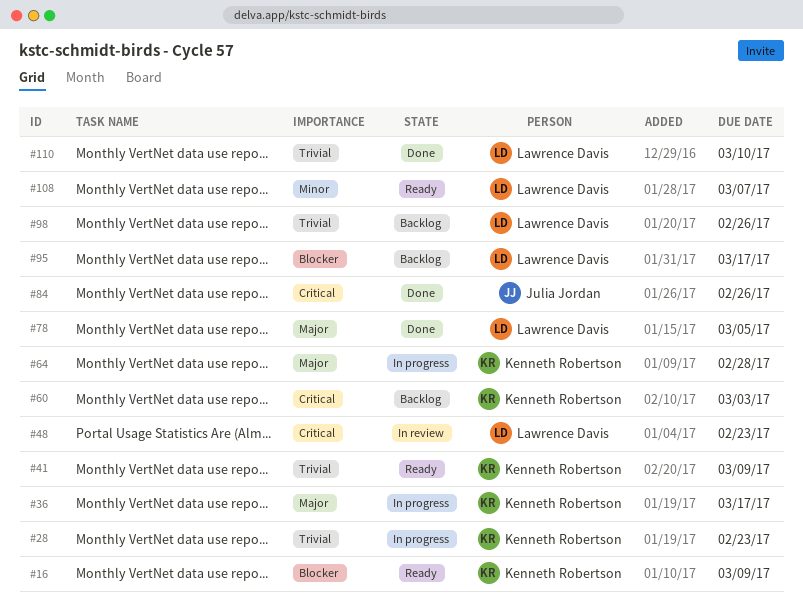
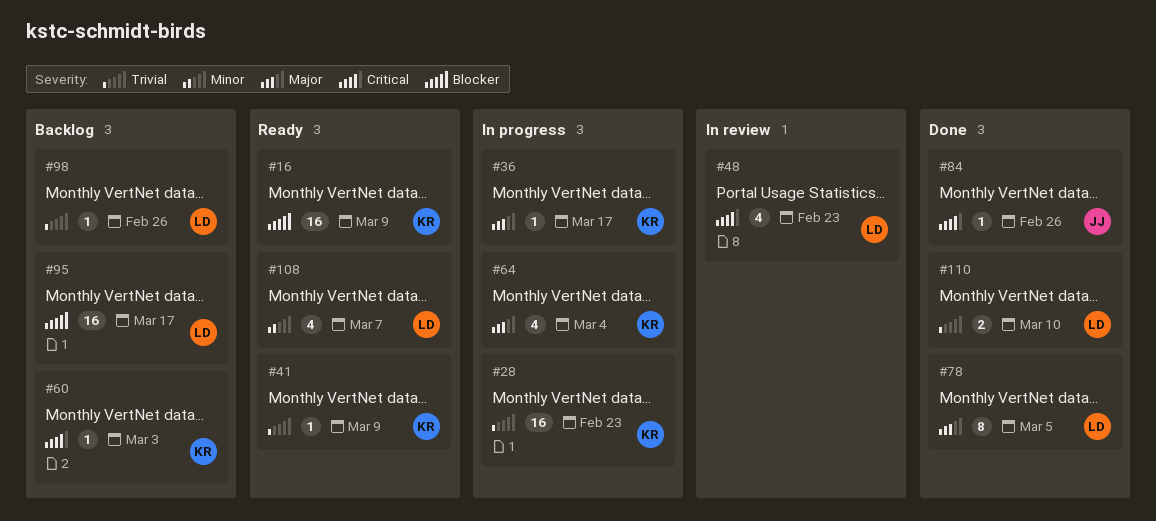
#64, due: Feb 28 -> Mar 4

